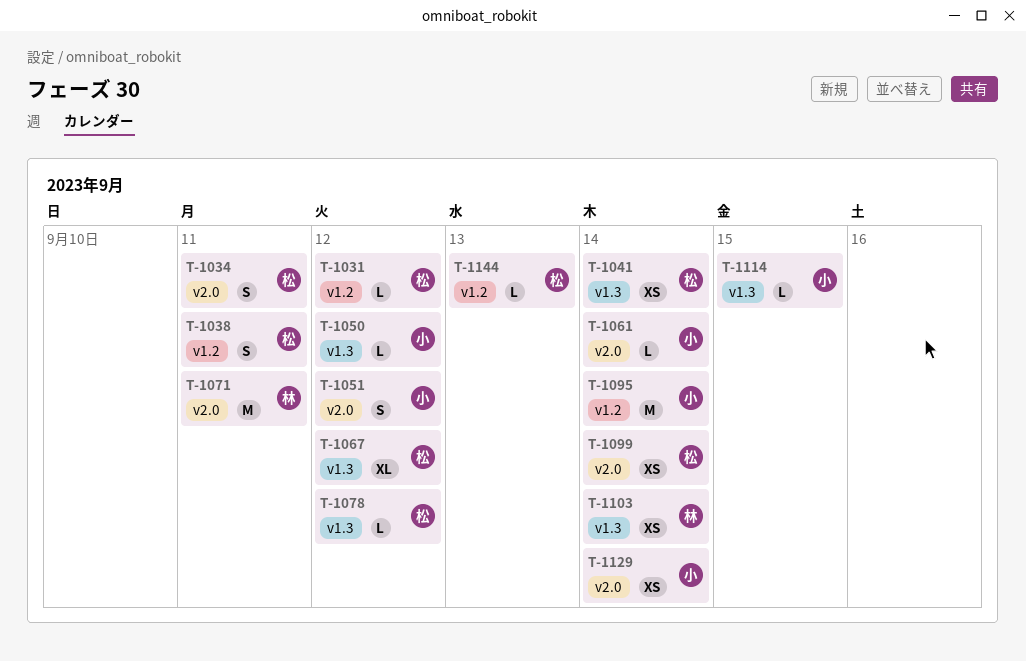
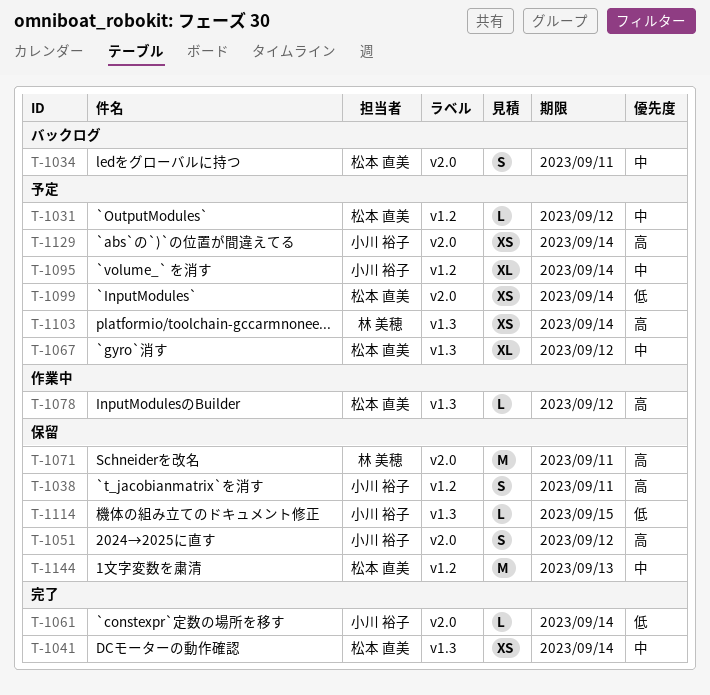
T-1038, owner: 松本 直美 -> 小川 裕子
T-1050: present -> none
T-1095, estimate: M -> XL
T-1144, estimate: L -> M

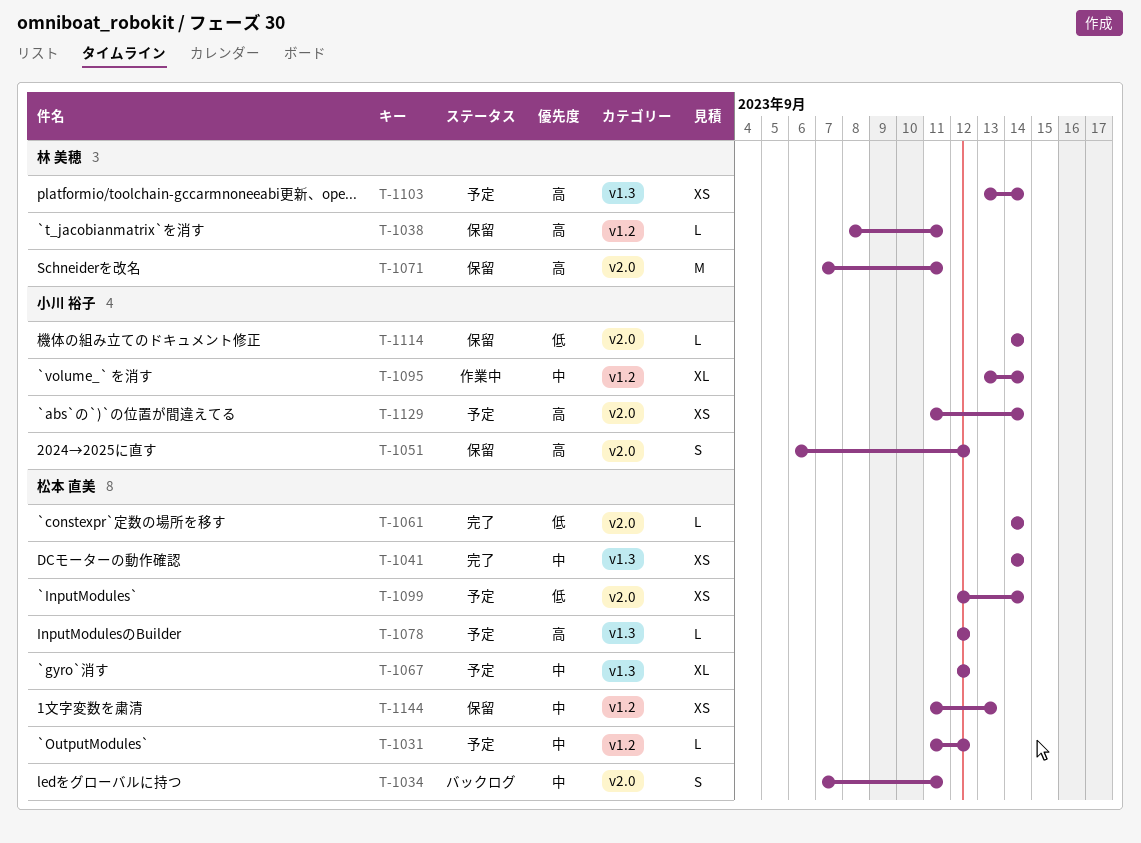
T-1038, owner: 小川 裕子 -> 林 美穂
T-1038, estimate: S -> L
T-1061, owner: 小川 裕子 -> 松本 直美
T-1078, status: 作業中 -> 予定
T-1095, status: 予定 -> 作業中
T-1114, label: v1.3 -> v2.0
T-1114, due: Sep 15 -> Sep 14
T-1144, estimate: M -> XS

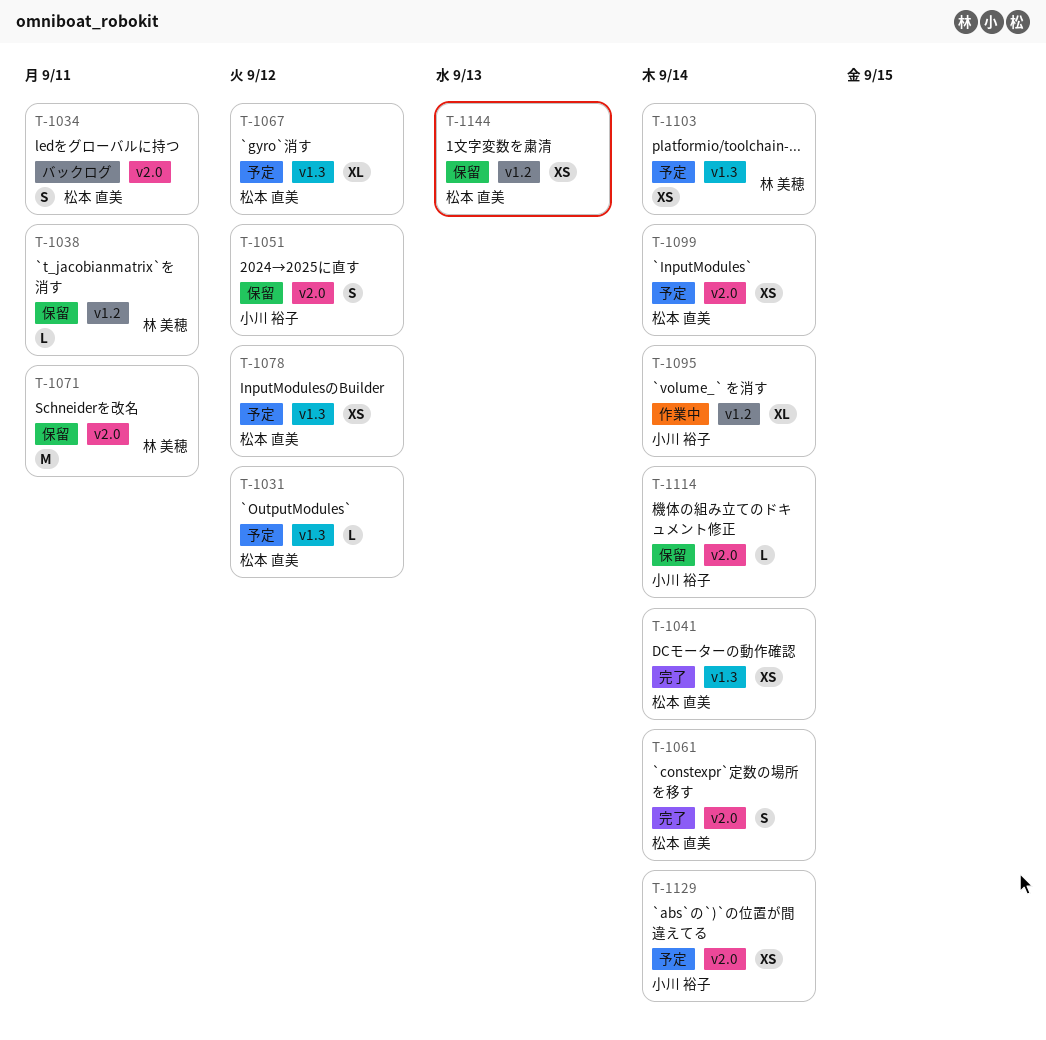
T-1031, label: v1.2 -> v1.3
T-1061, estimate: L -> S
T-1078, estimate: L -> XS

